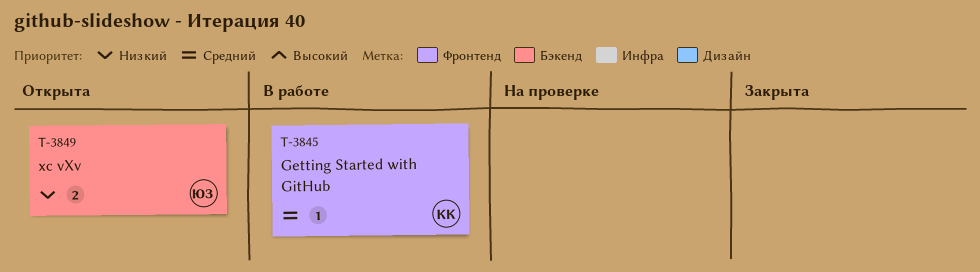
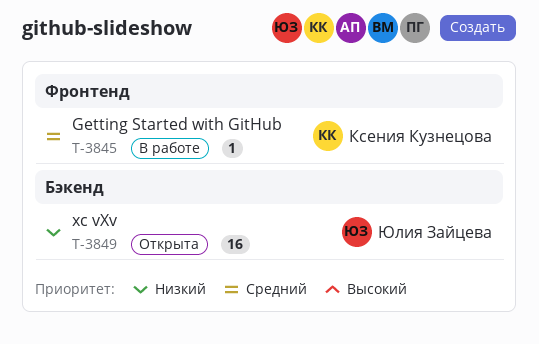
T-3849, estimate: 2 -> 16

